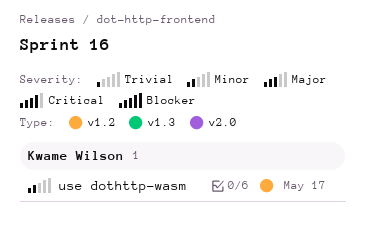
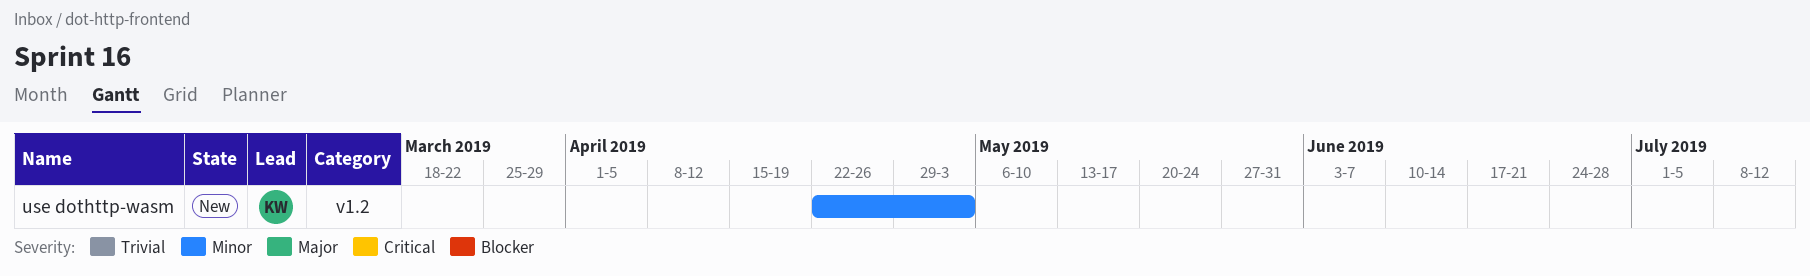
use dothttp-wasm, due: May 17 -> May 3

